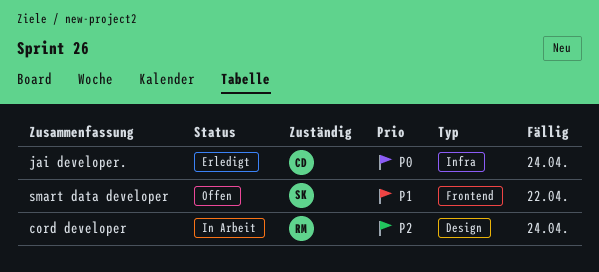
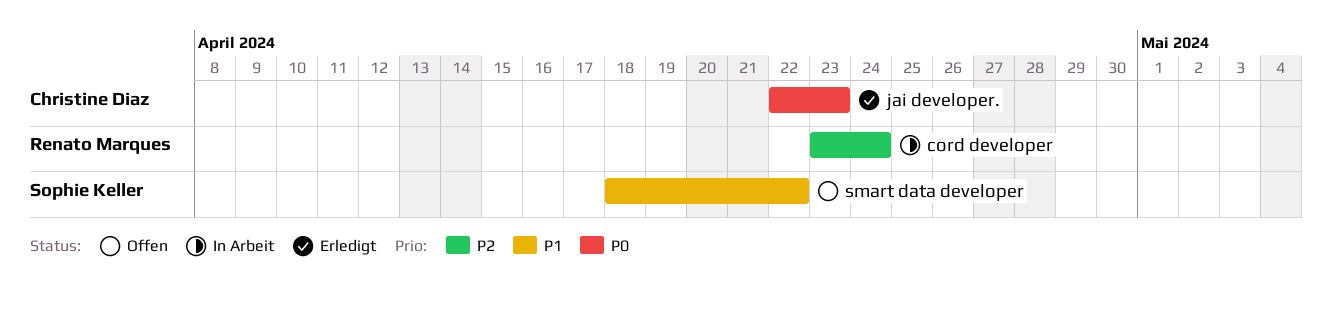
jai developer., due: Apr 24 -> Apr 23

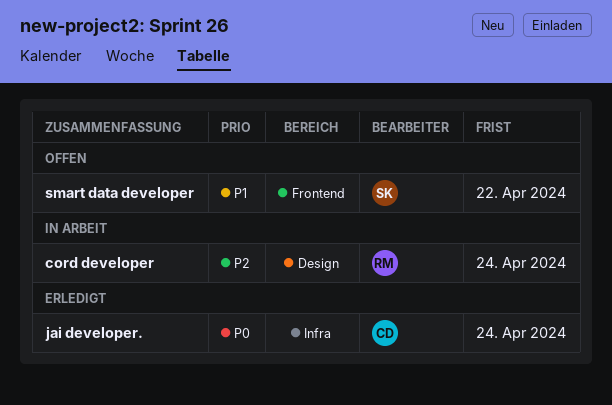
jai developer., due: Apr 23 -> Apr 24

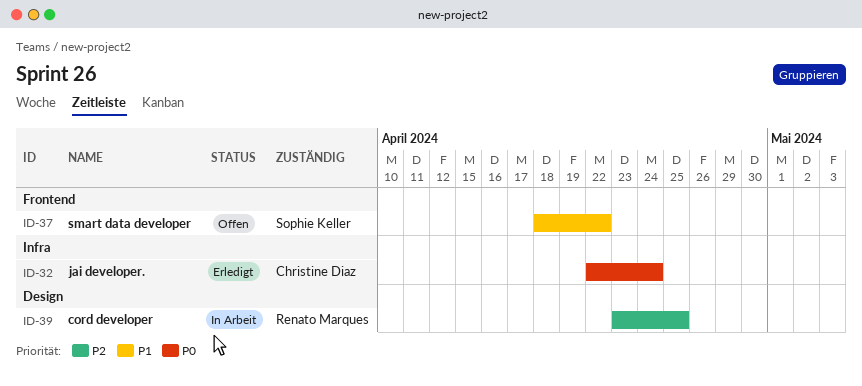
cord developer, due: Apr 24 -> Apr 25

